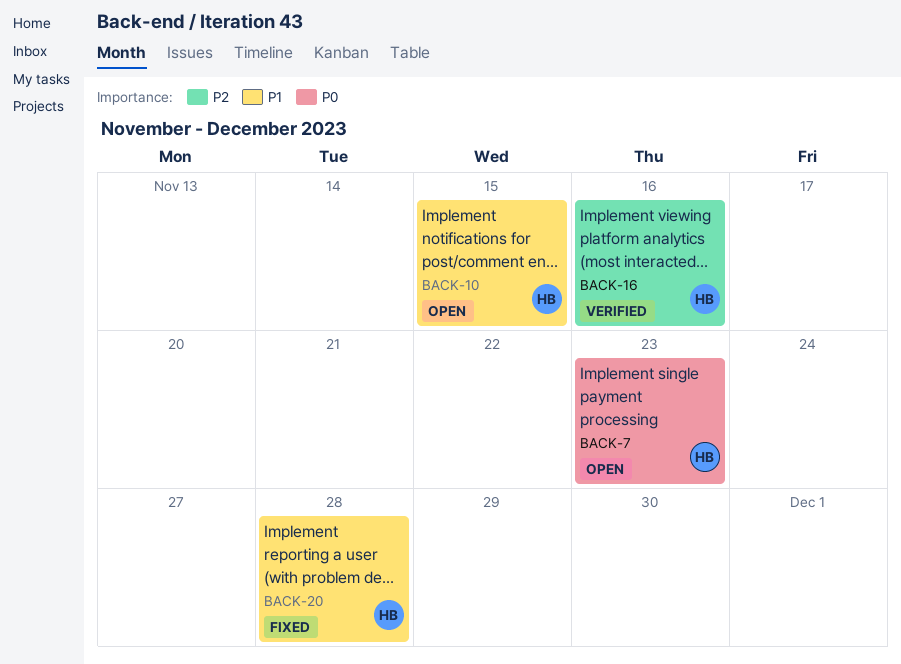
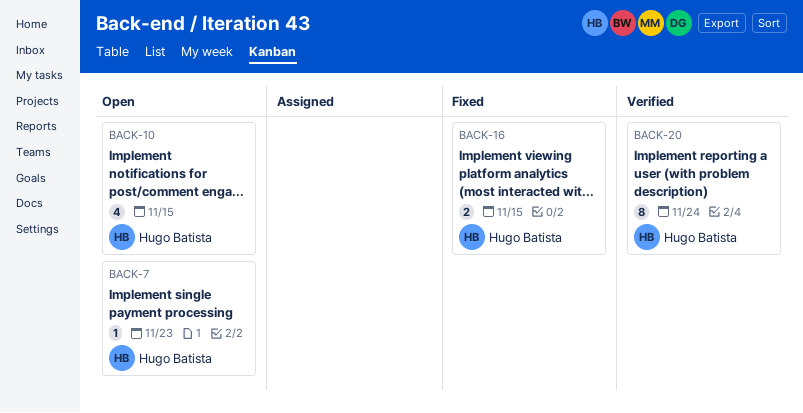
BACK-16, status: Verified -> Fixed
BACK-16, due: Nov 16 -> Nov 15
BACK-20, status: Fixed -> Verified
BACK-20, due: Nov 28 -> Nov 24

